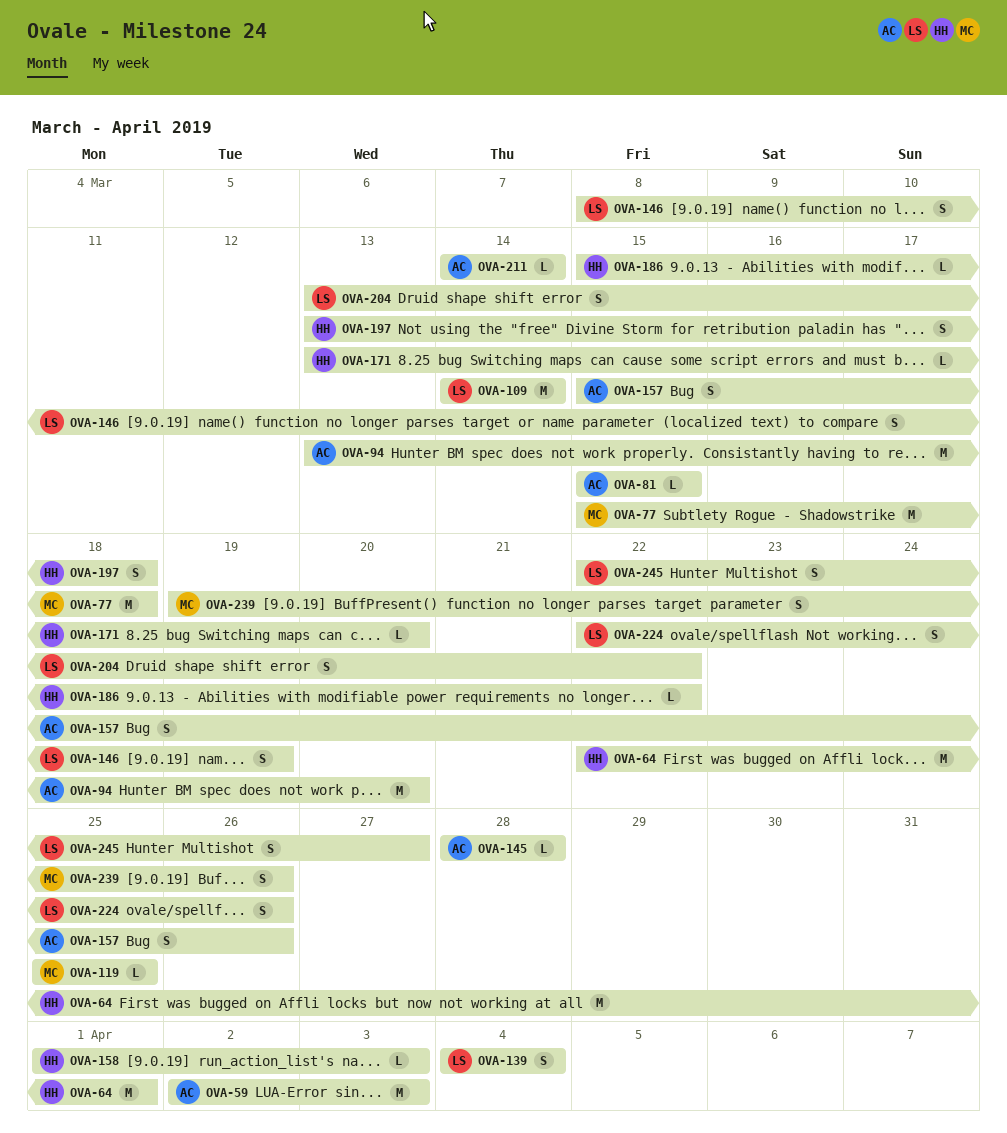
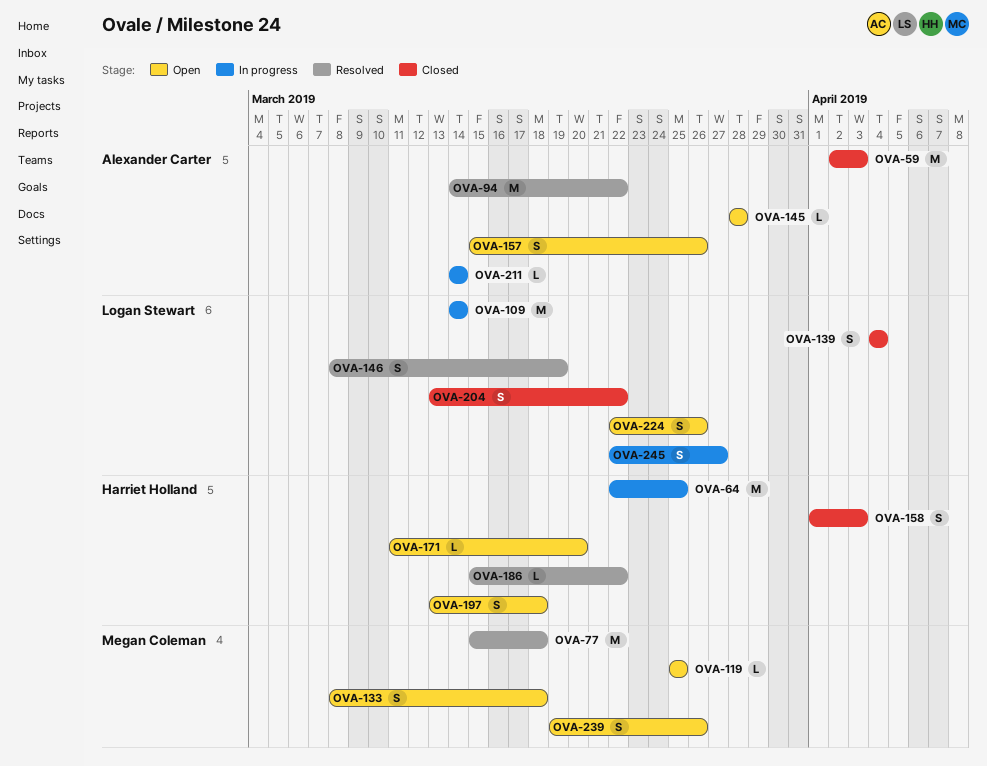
OVA-64, due: Apr 1 -> Mar 25
OVA-81: present -> none
OVA-94, start: Mar 13 -> Mar 14
OVA-94, due: Mar 20 -> Mar 22
OVA-133: none -> present
OVA-158, estimate: L -> S
OVA-171, start: Mar 13 -> Mar 11

